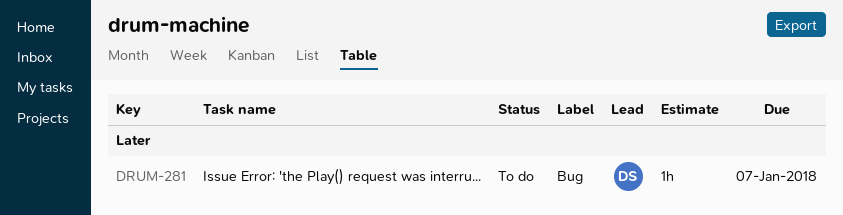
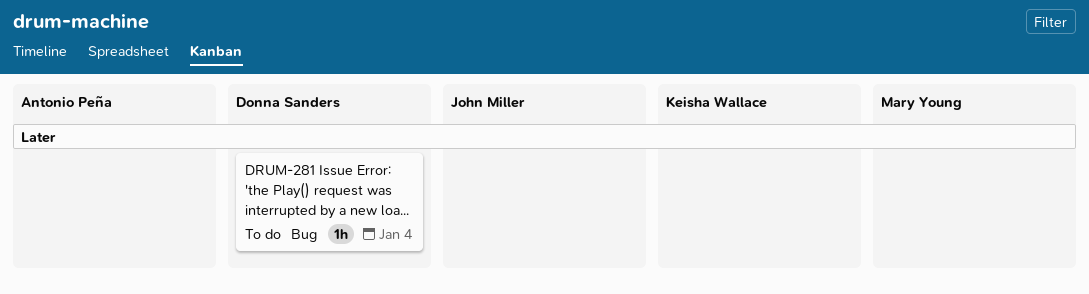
DRUM-281, due: Jan 7 -> Jan 4

